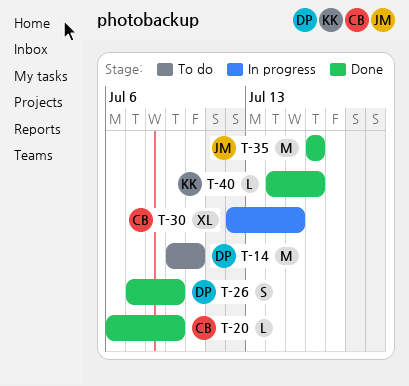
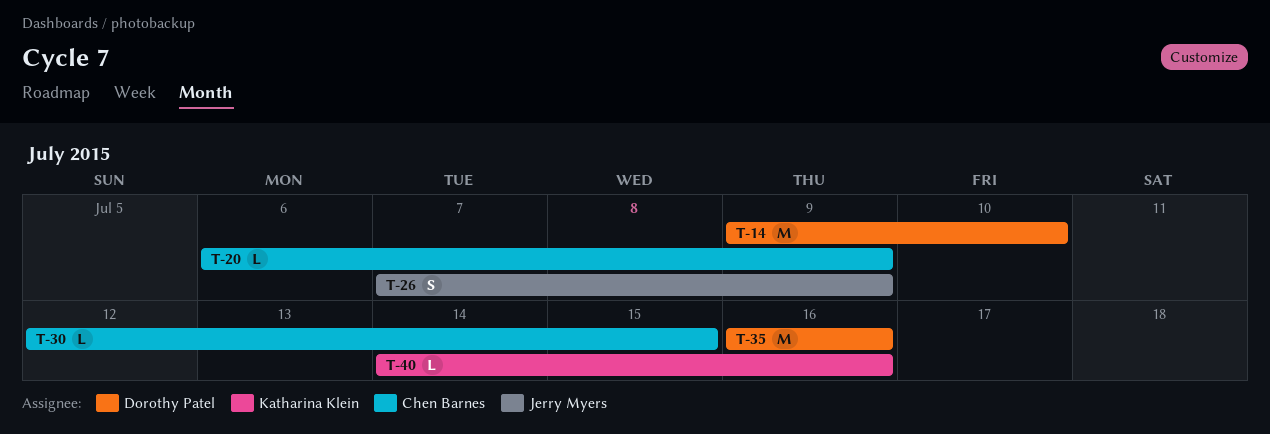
T-26, owner: Dorothy Patel -> Jerry Myers
T-30, estimate: XL -> L
T-35, owner: Jerry Myers -> Dorothy Patel

